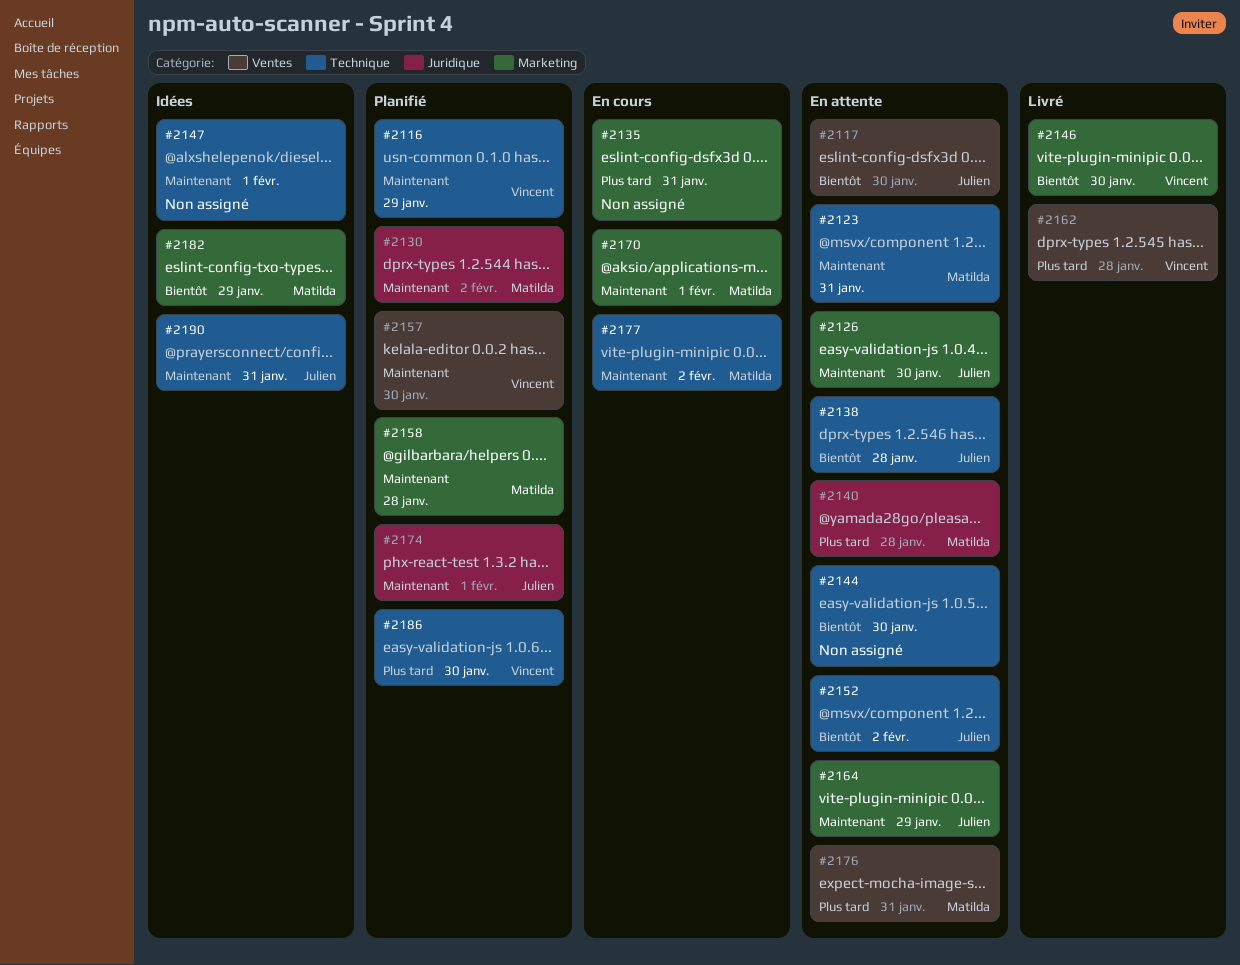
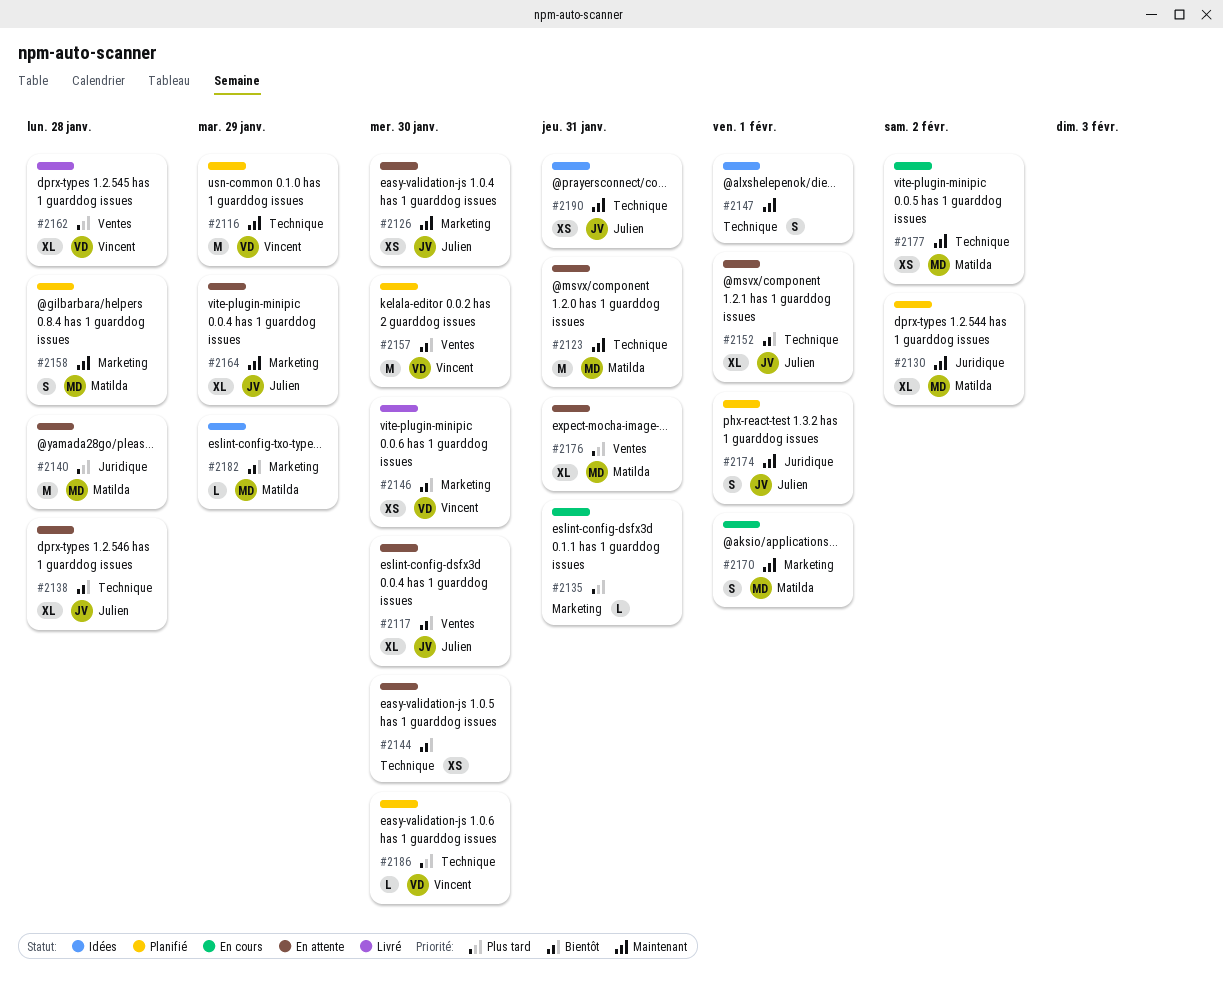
#2152, due: Feb 2 -> Feb 1
#2157, priority: Maintenant -> Bientôt

